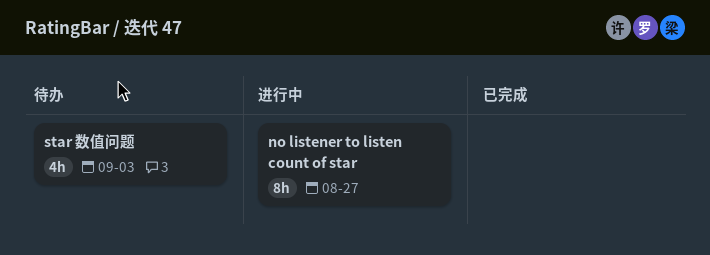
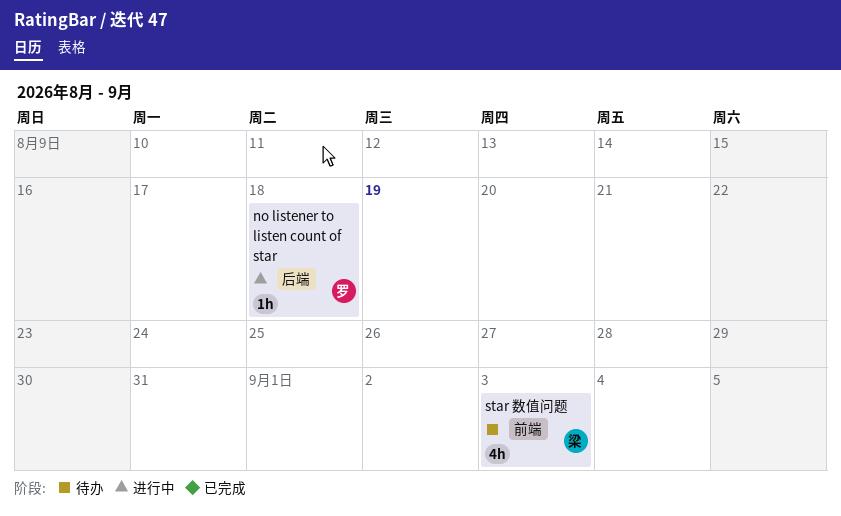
no listener to listen count of star, estimate: 8h -> 1h
no listener to listen count of star, due: Aug 27 -> Aug 18

